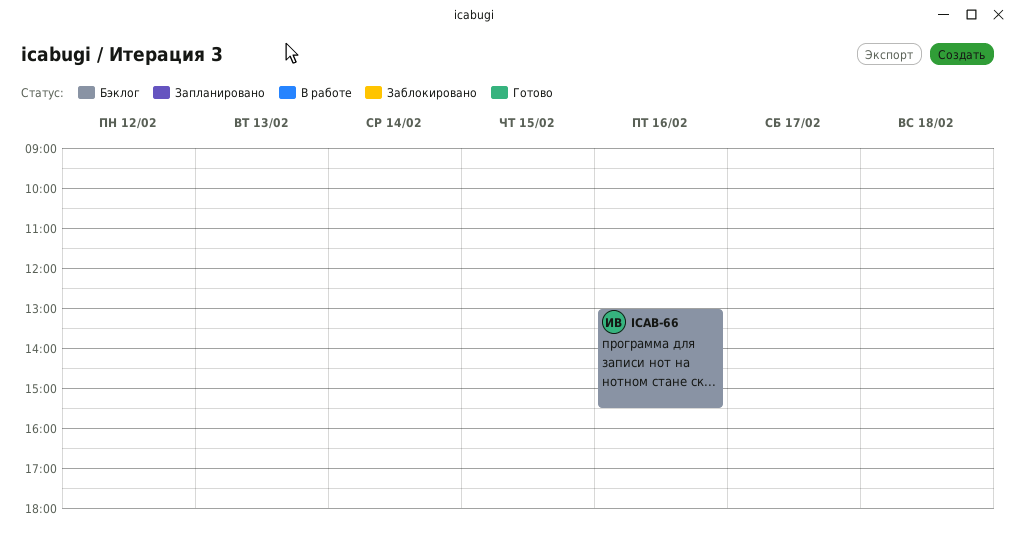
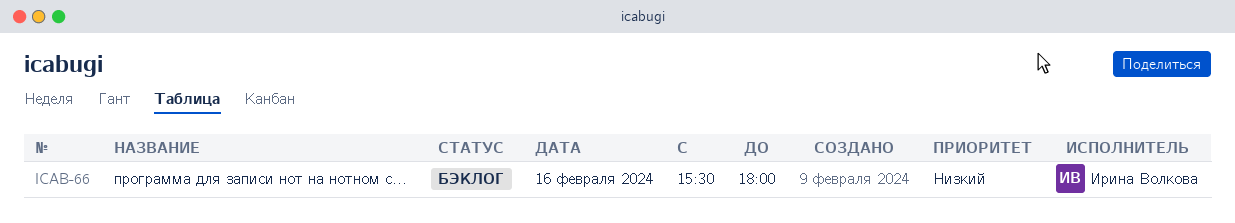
ICAB-66, begins: 13:00 -> 15:30
ICAB-66, ends: 15:30 -> 18:00

